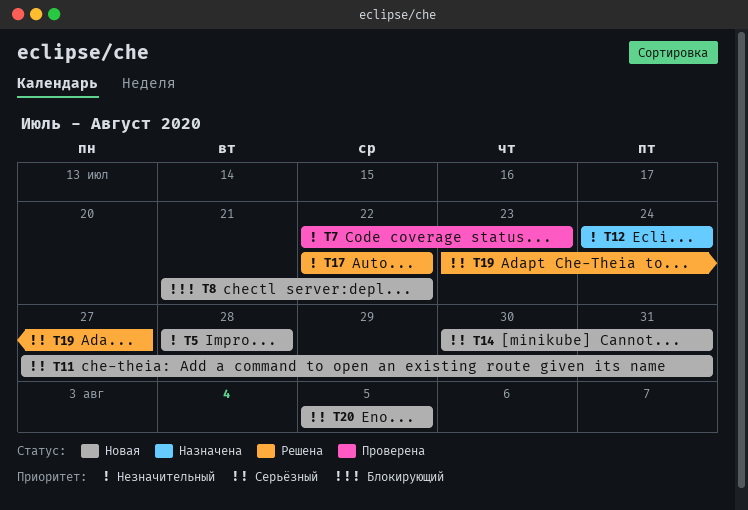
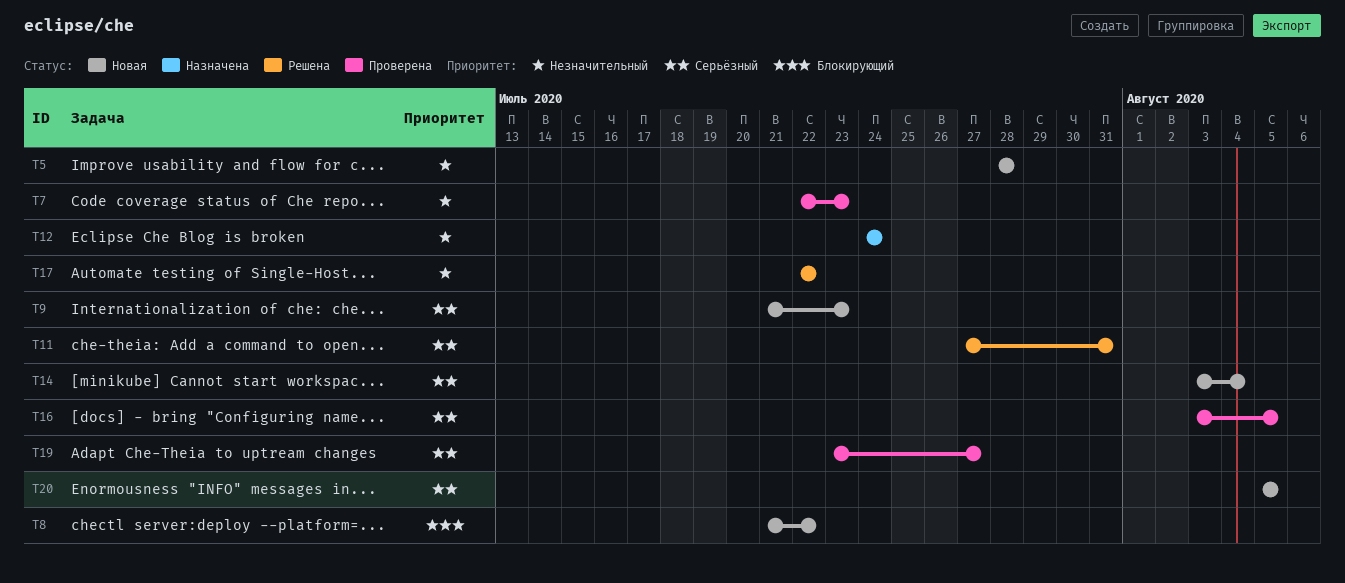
T9: none -> present
T11, status: Новая -> Решена
T14, start: Jul 30 -> Aug 3
T14, due: Jul 31 -> Aug 4
T16: none -> present
T19, status: Решена -> Проверена

